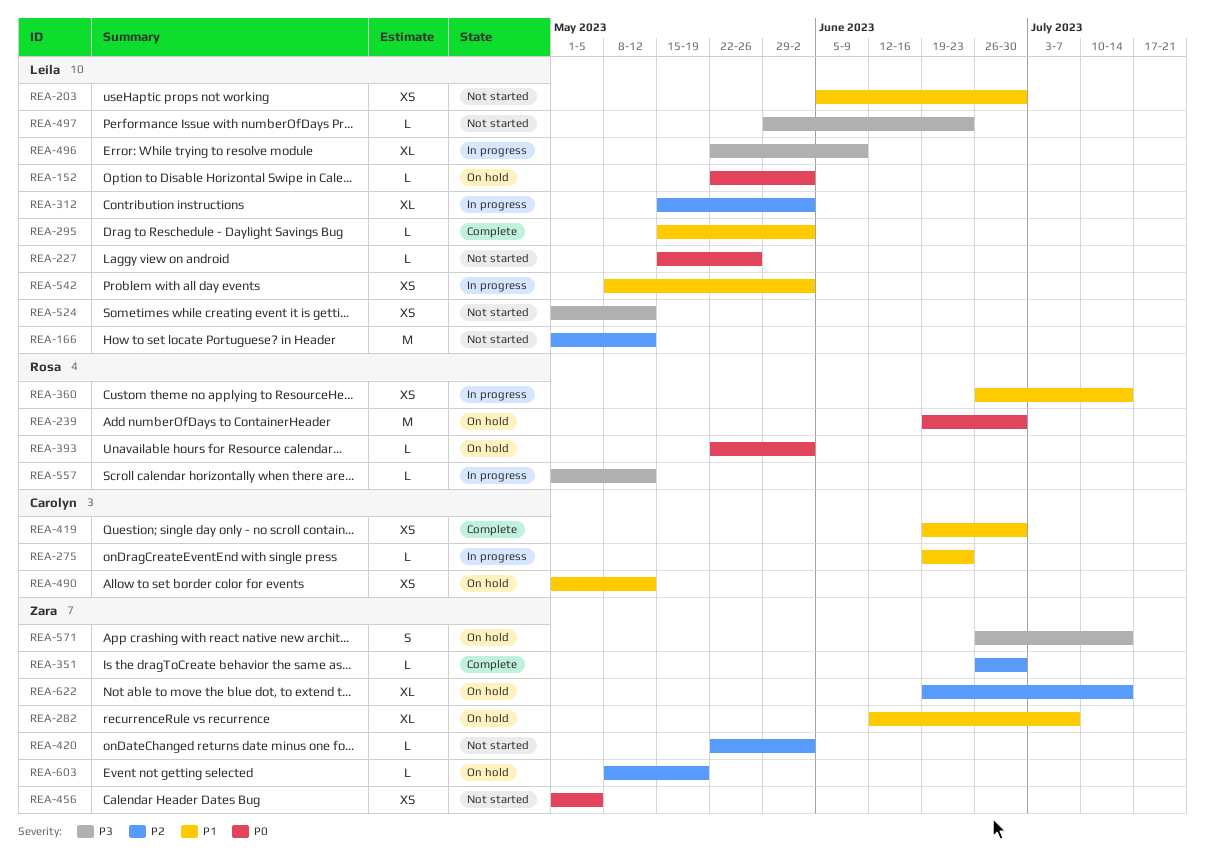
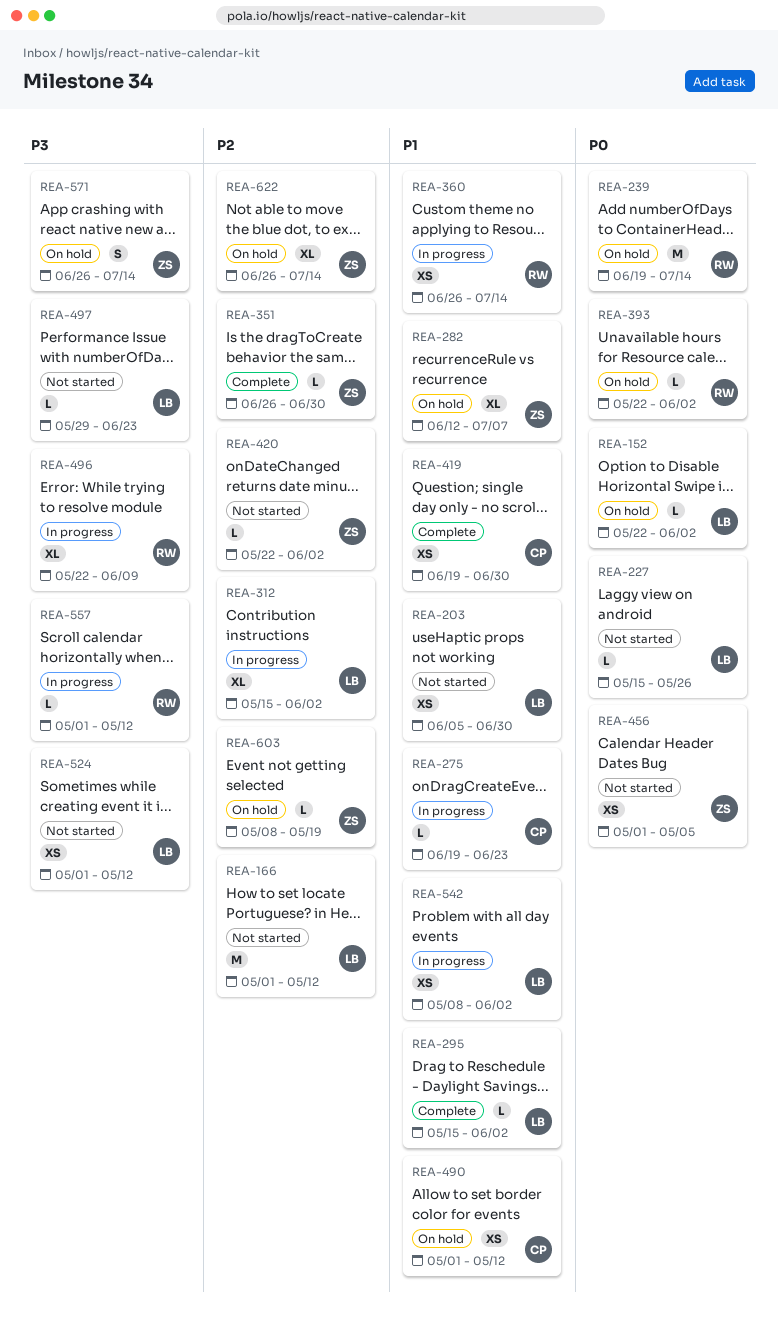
REA-239, due: Jun 30 -> Jul 14
REA-496, owner: Leila -> Rosa
REA-622, start: Jun 19 -> Jun 26

